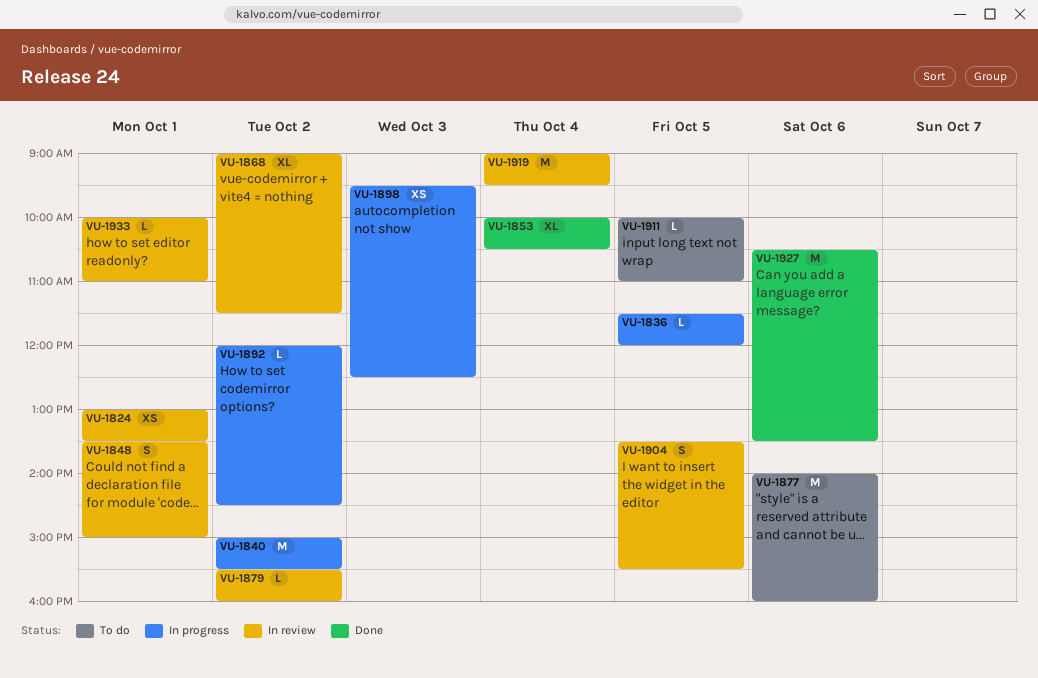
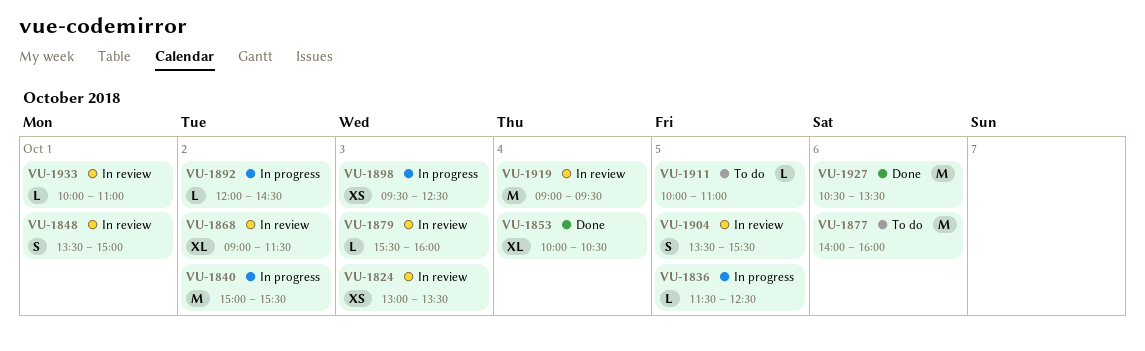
VU-1824, day: Oct 1 -> Oct 3
VU-1836, ends: 12:00 -> 12:30
VU-1879, day: Oct 2 -> Oct 3

